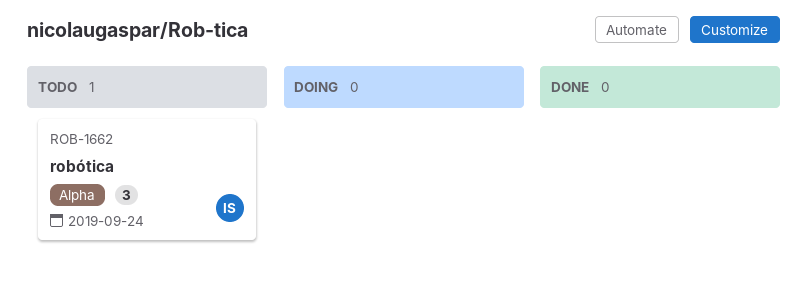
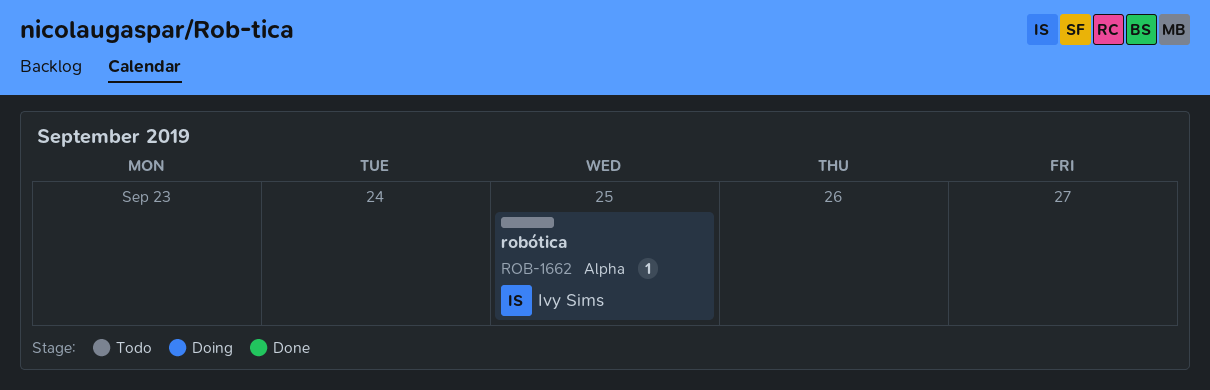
ROB-1662, estimate: 3 -> 1
ROB-1662, due: Sep 24 -> Sep 25

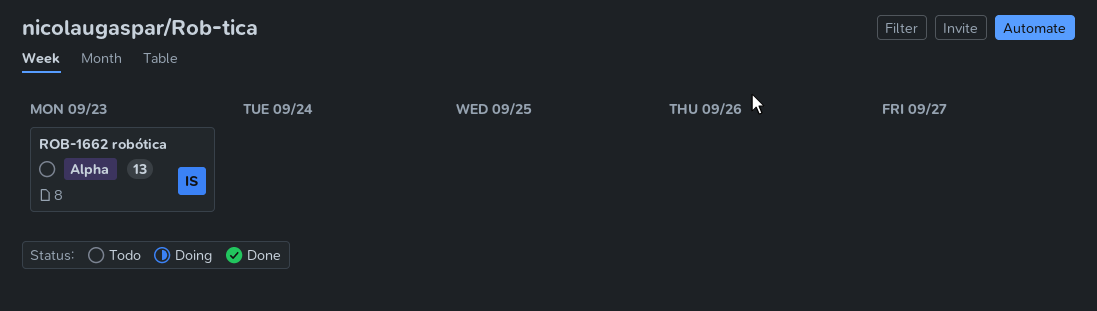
ROB-1662, estimate: 1 -> 13
ROB-1662, due: Sep 25 -> Sep 23

